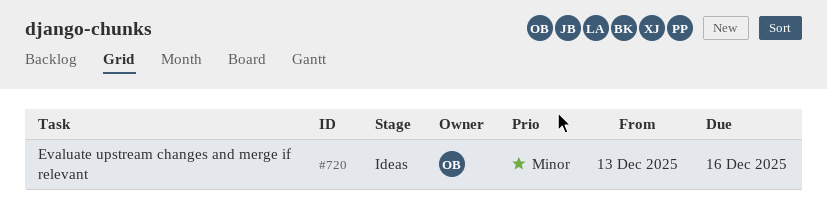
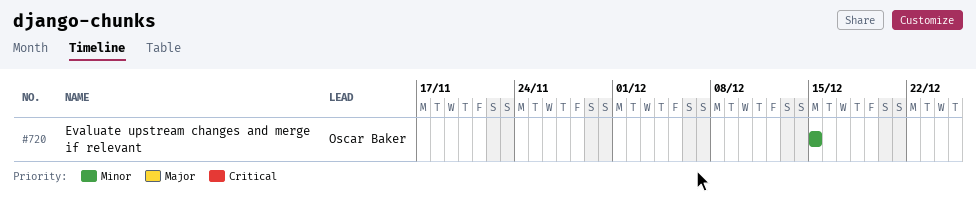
#720, start: Dec 13 -> Dec 15
#720, due: Dec 16 -> Dec 15

